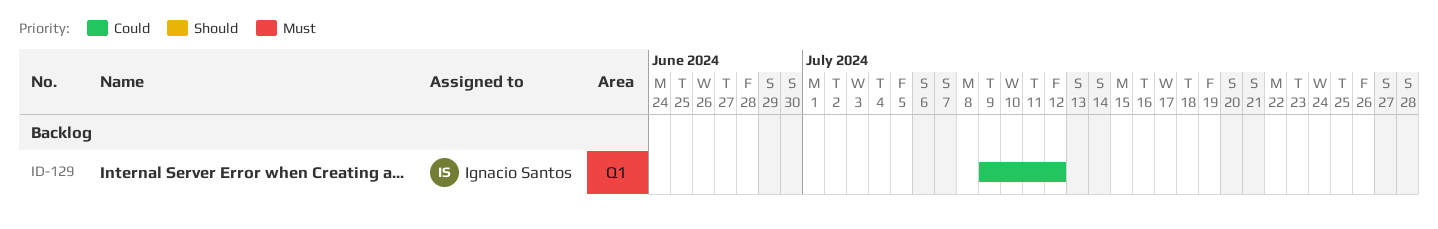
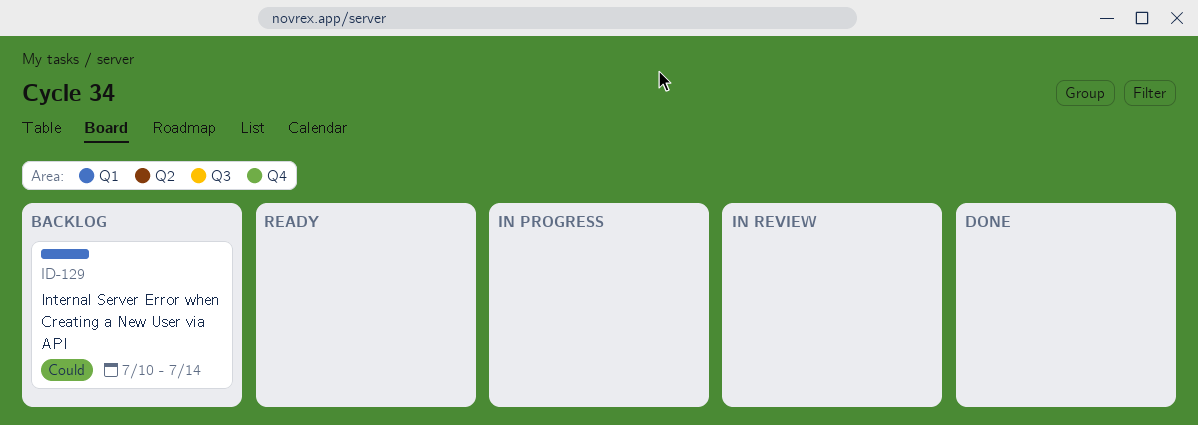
ID-129, start: Jul 9 -> Jul 10
ID-129, due: Jul 12 -> Jul 14

